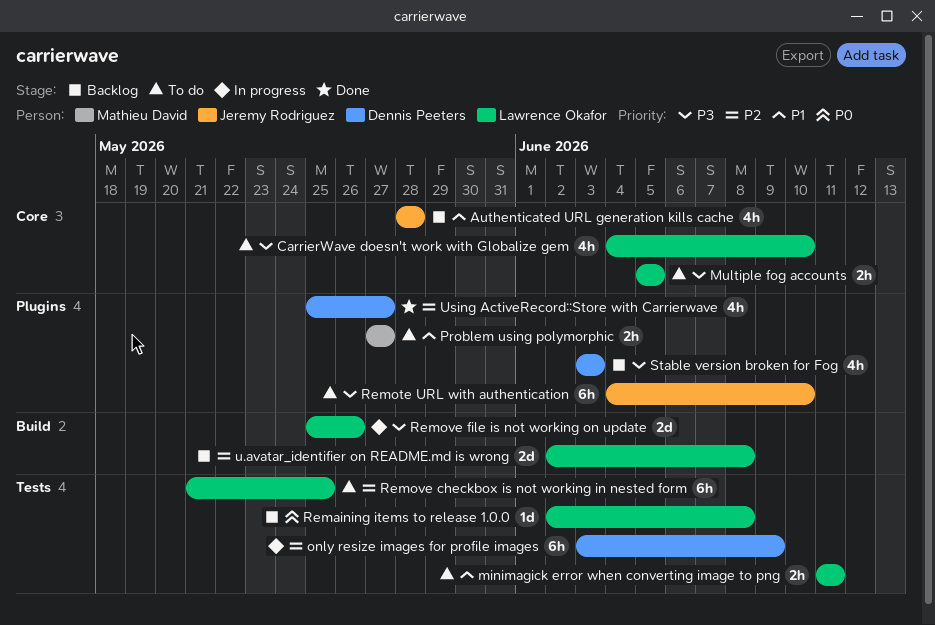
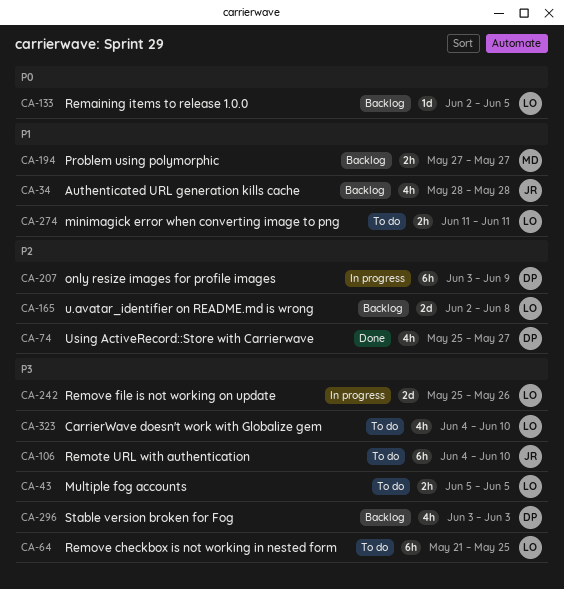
Problem using polymorphic, status: To do -> Backlog
Remaining items to release 1.0.0, due: Jun 8 -> Jun 5
Remove checkbox is not working in nested form, priority: P2 -> P3

